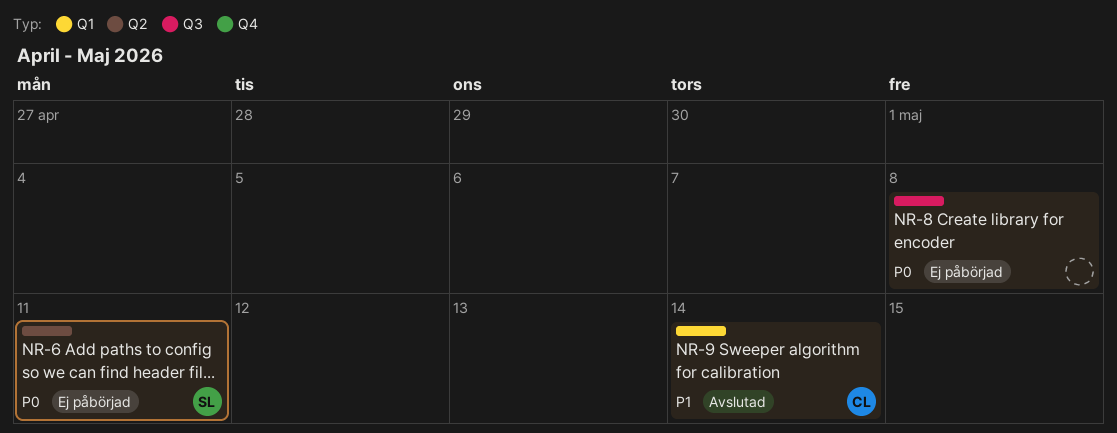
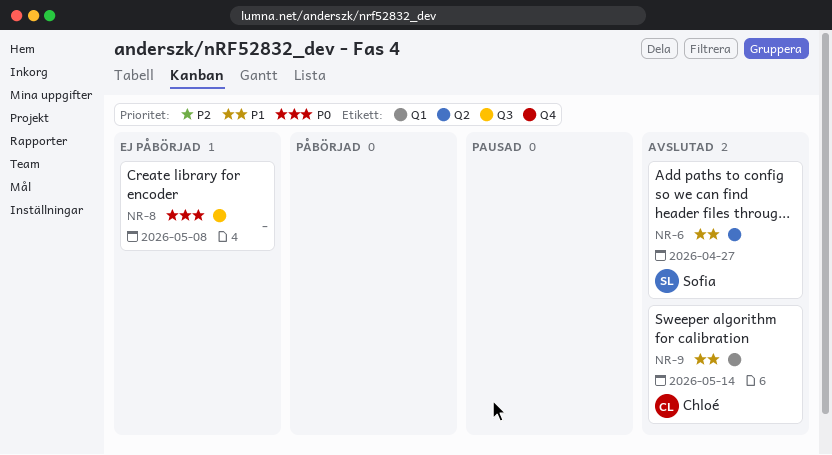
NR-6, status: Ej påbörjad -> Avslutad
NR-6, priority: P0 -> P1
NR-6, due: May 11 -> Apr 27

